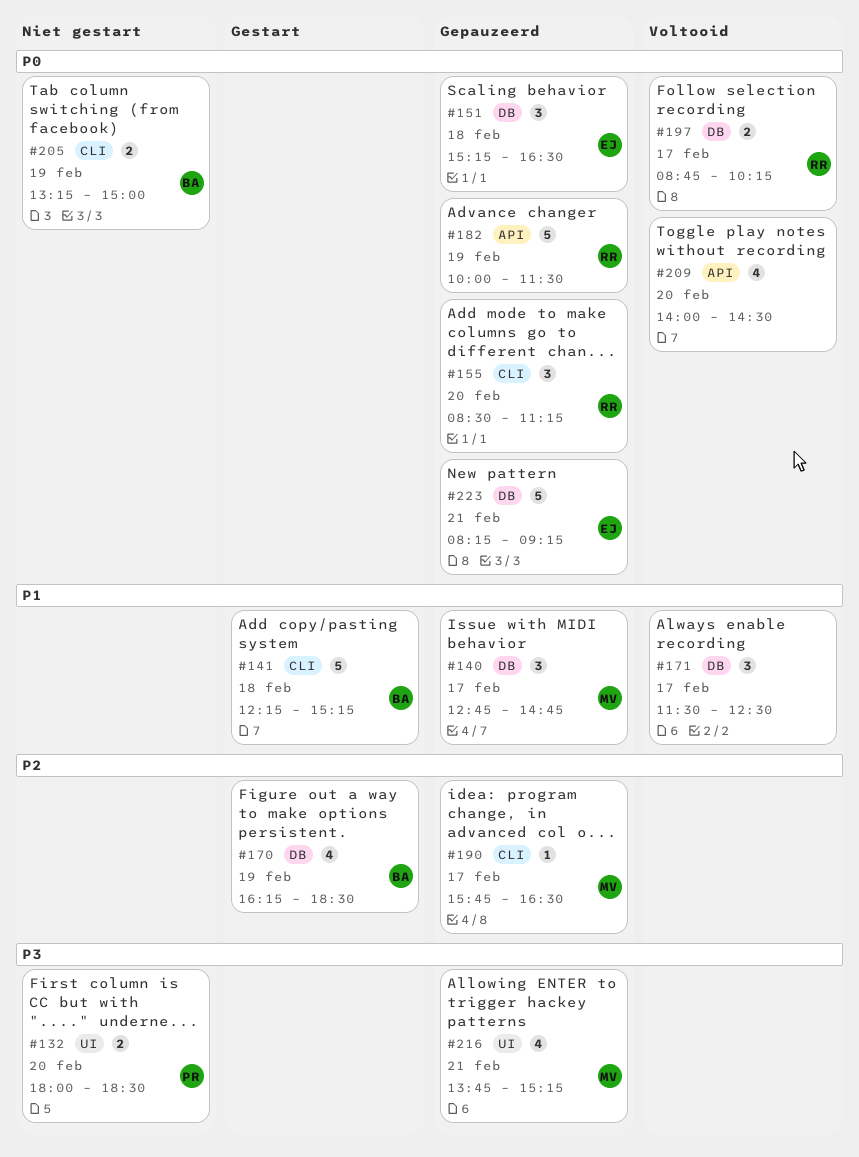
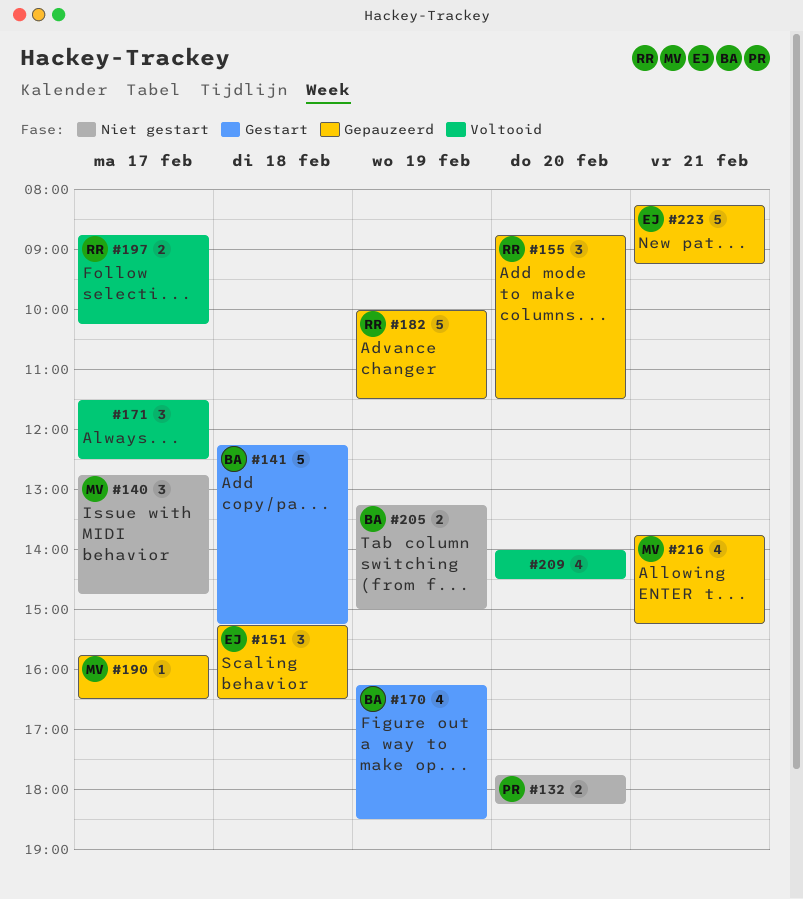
#132, begins: 18:00 -> 17:45
#132, ends: 18:30 -> 18:15
#140, status: Gepauzeerd -> Niet gestart
#155, begins: 08:30 -> 08:45
#155, ends: 11:15 -> 11:30

